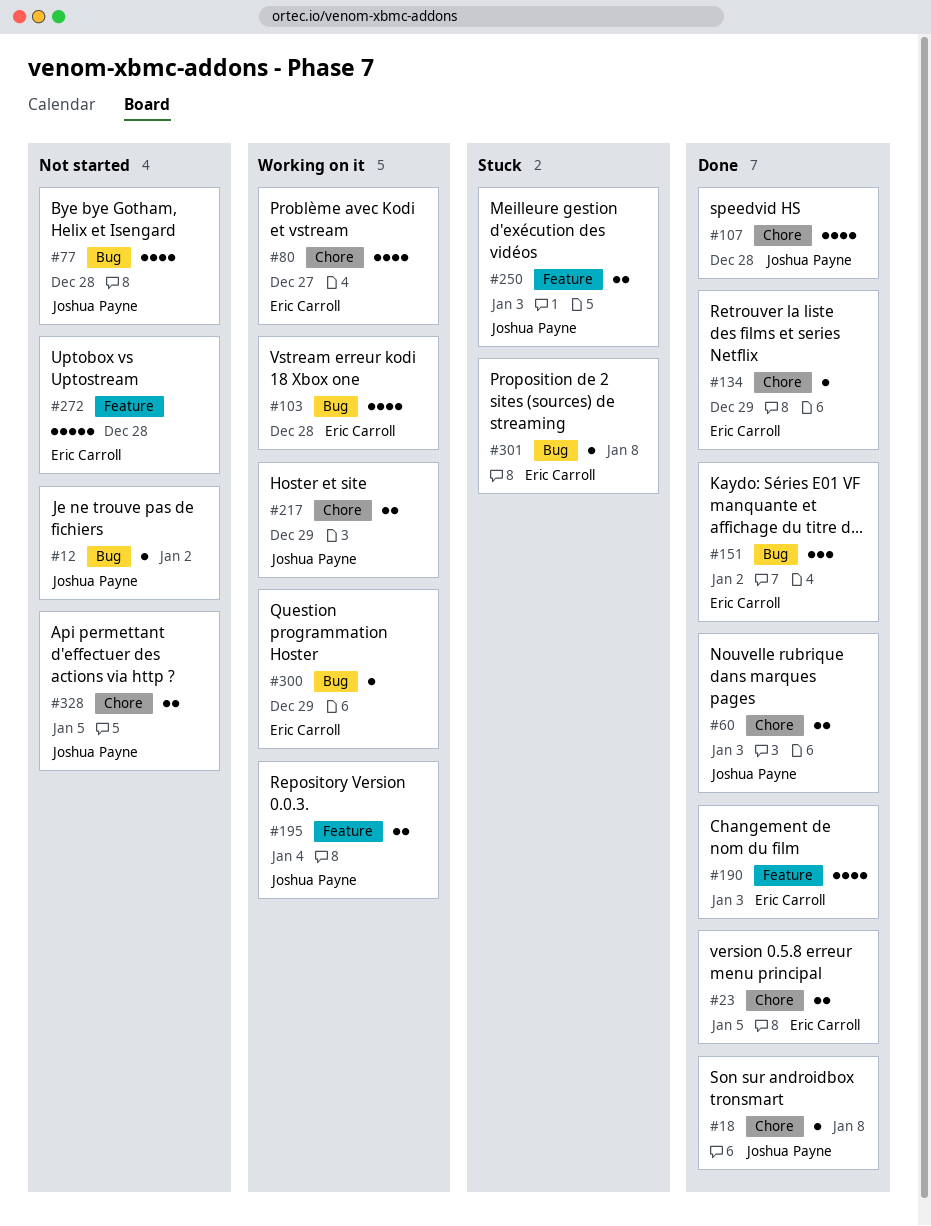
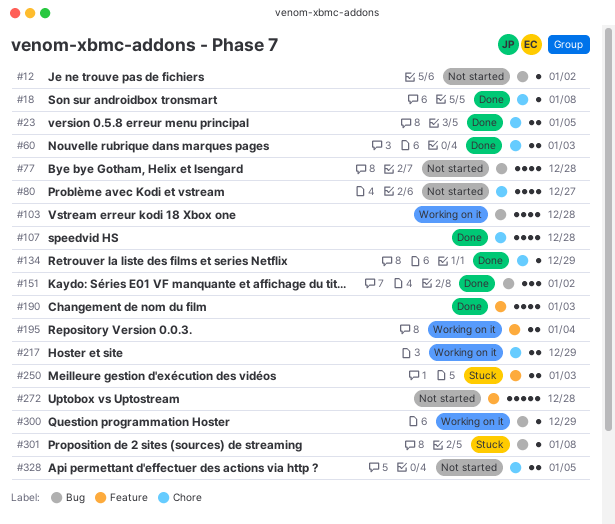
#80, status: Working on it -> Not started

